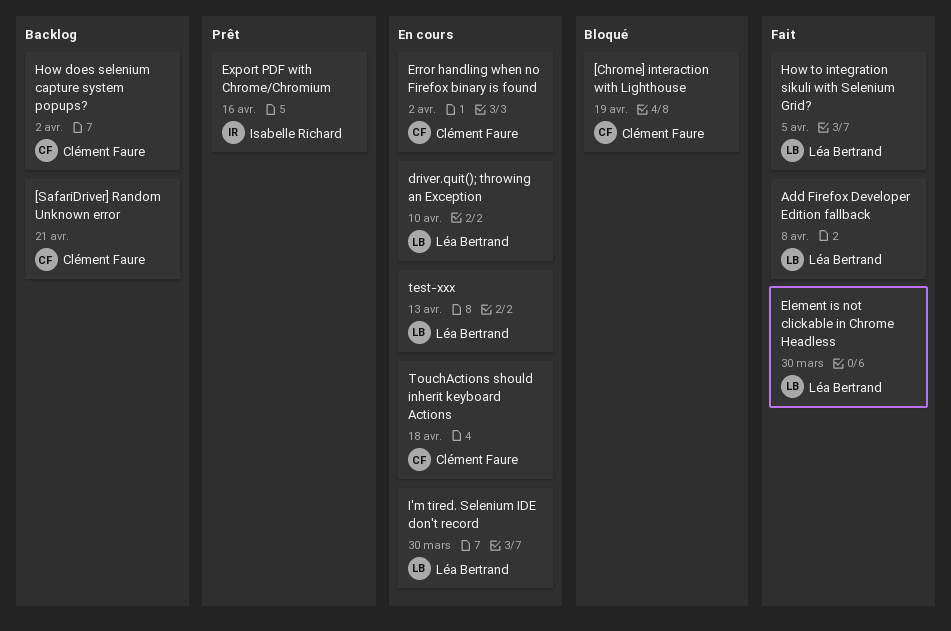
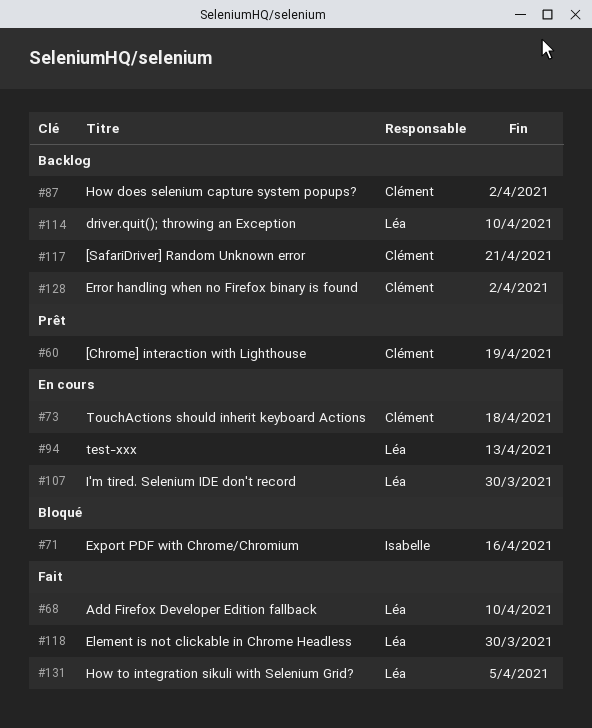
[Chrome] interaction with Lighthouse, status: Bloqué -> Prêt
Add Firefox Developer Edition fallback, due: Apr 8 -> Apr 10
driver.quit(); throwing an Exception, status: En cours -> Backlog
Error handling when no Firefox binary is found, status: En cours -> Backlog
Export PDF with Chrome/Chromium, status: Prêt -> Bloqué

